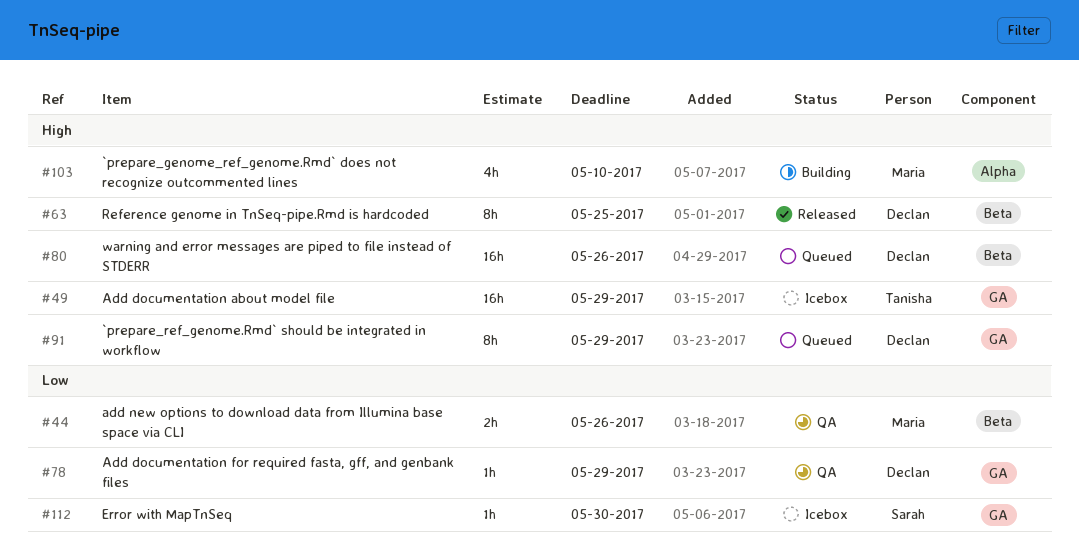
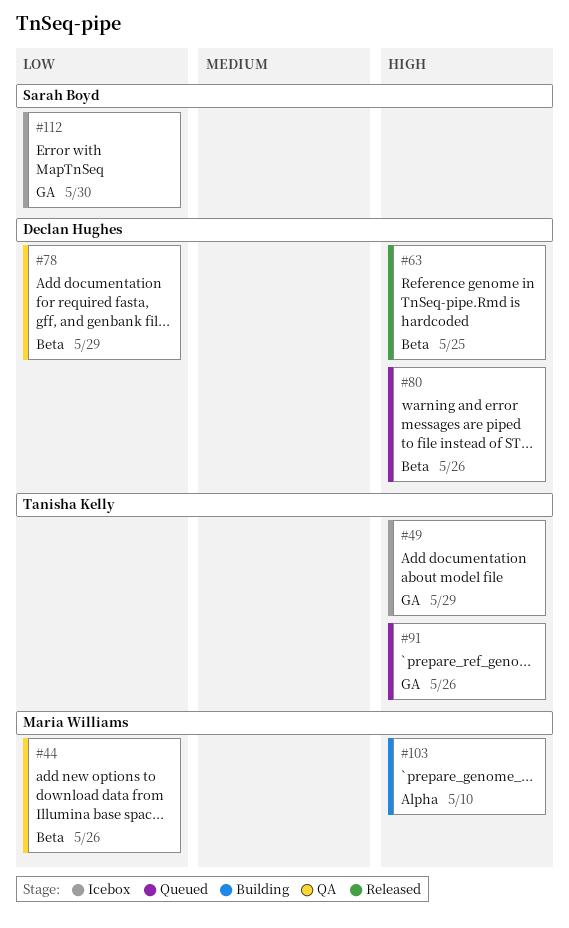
#78, label: GA -> Beta
#91, owner: Declan Hughes -> Tanisha Kelly
#91, due: May 29 -> May 26

